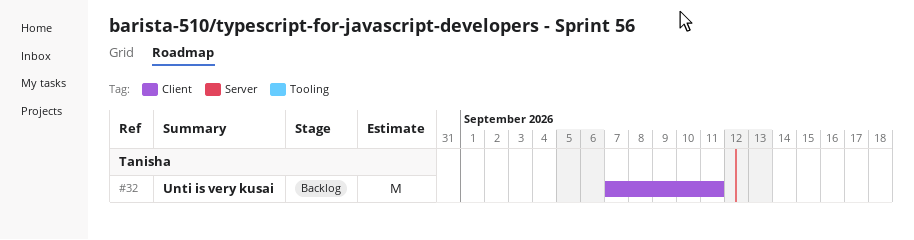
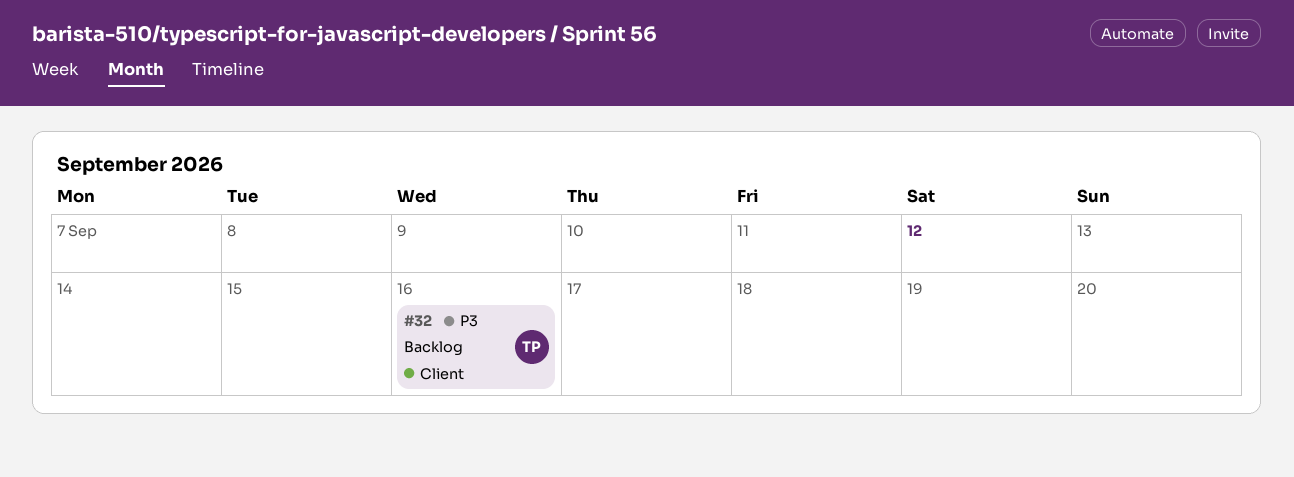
#32, due: Sep 11 -> Sep 16

